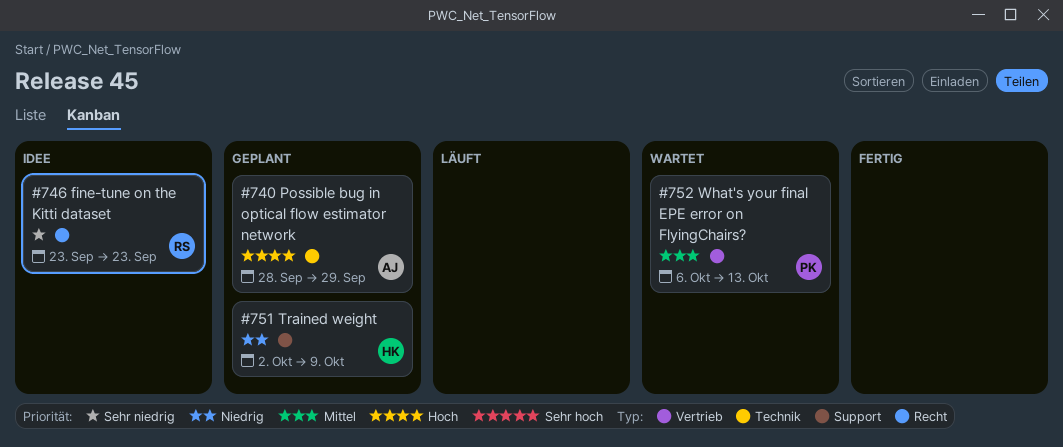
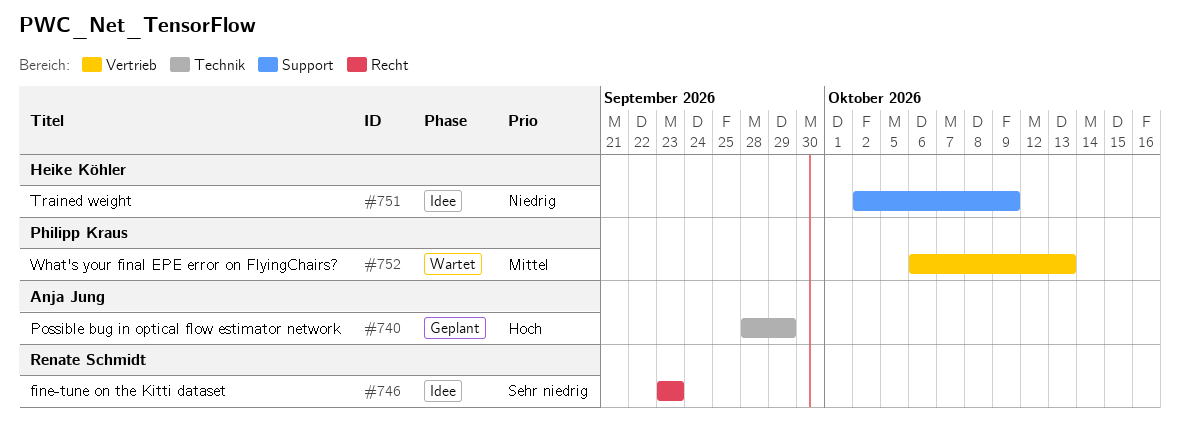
#751, status: Geplant -> Idee

